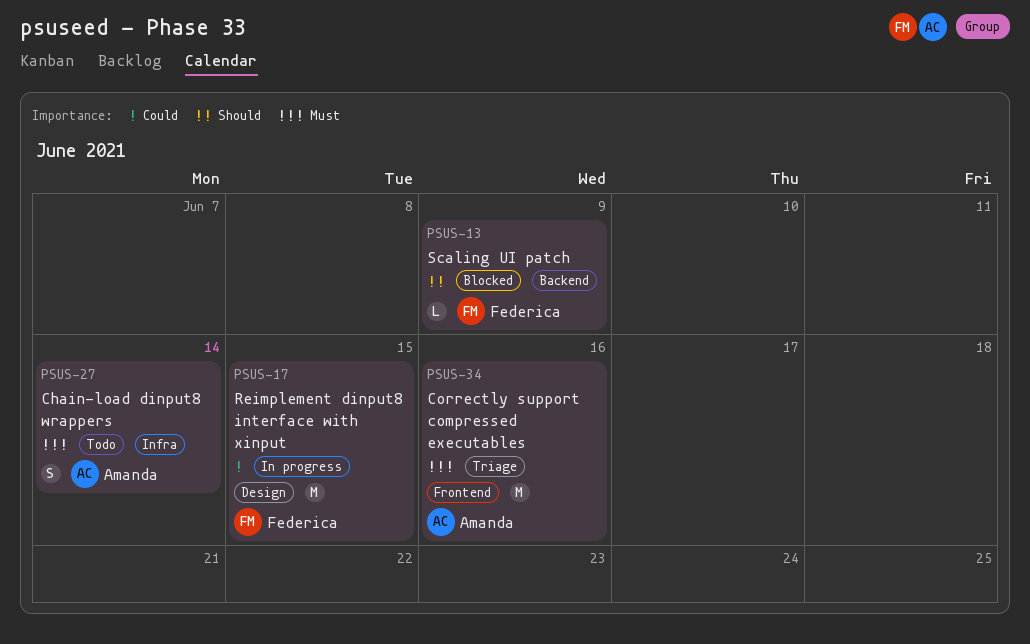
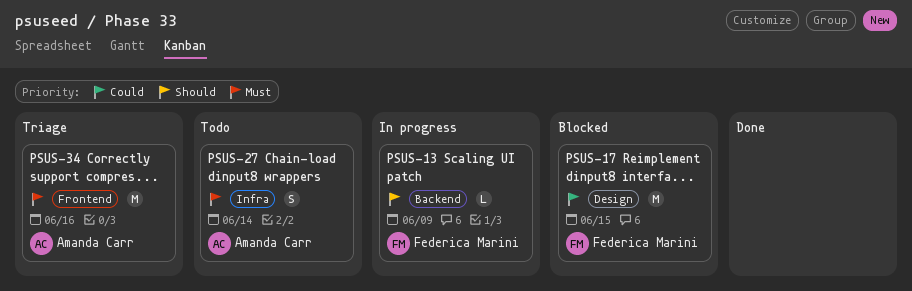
PSUS-13, status: Blocked -> In progress
PSUS-17, status: In progress -> Blocked

